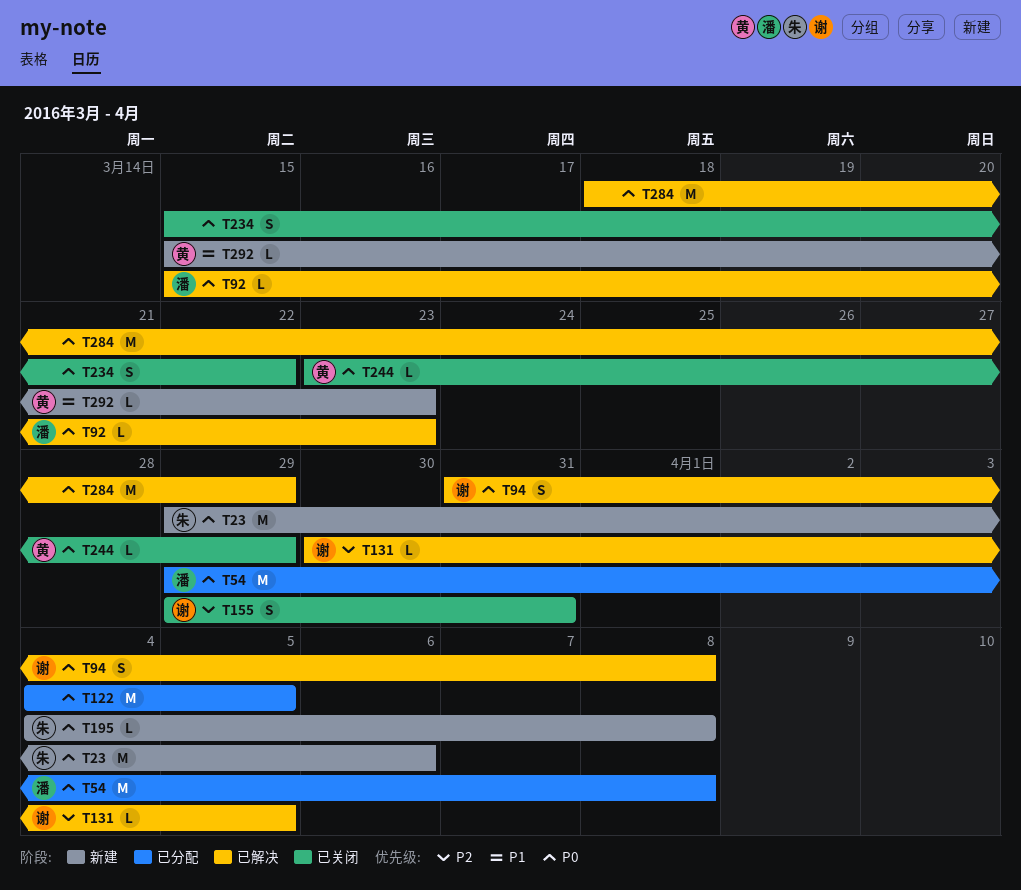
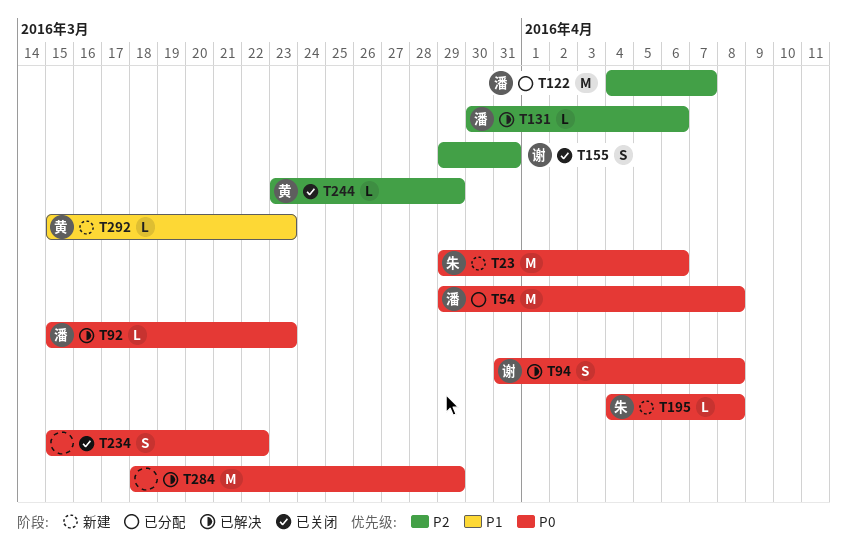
T122, owner: none -> 潘
T122, priority: P0 -> P2
T122, due: Apr 5 -> Apr 7
T131, owner: 谢 -> 潘
T131, due: Apr 5 -> Apr 6
T244, priority: P0 -> P2

